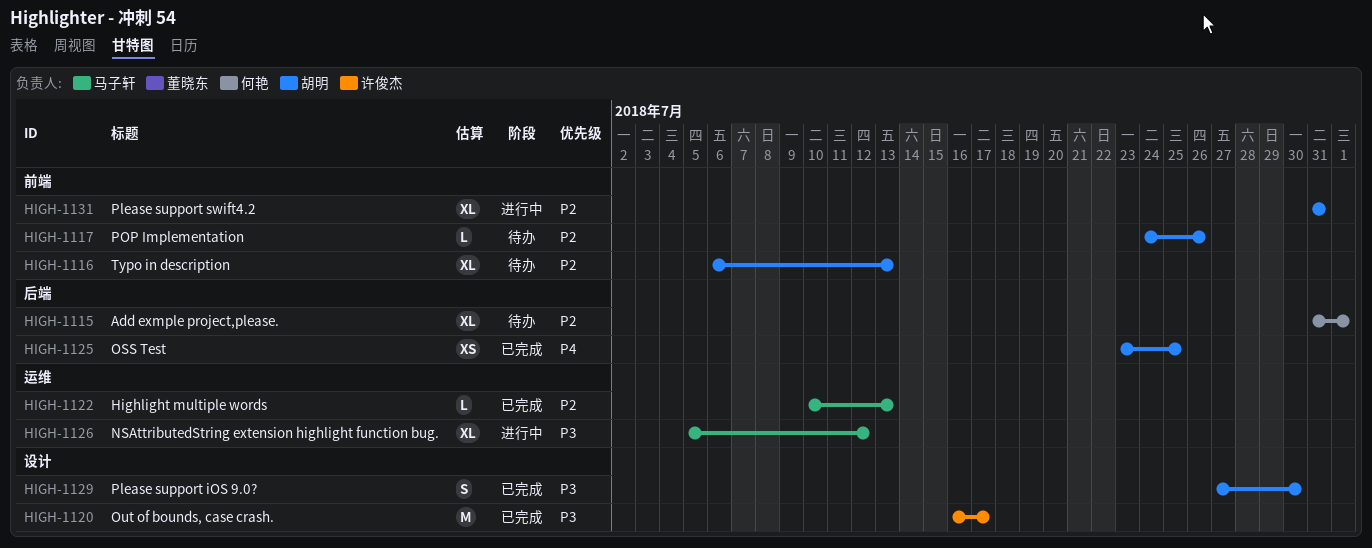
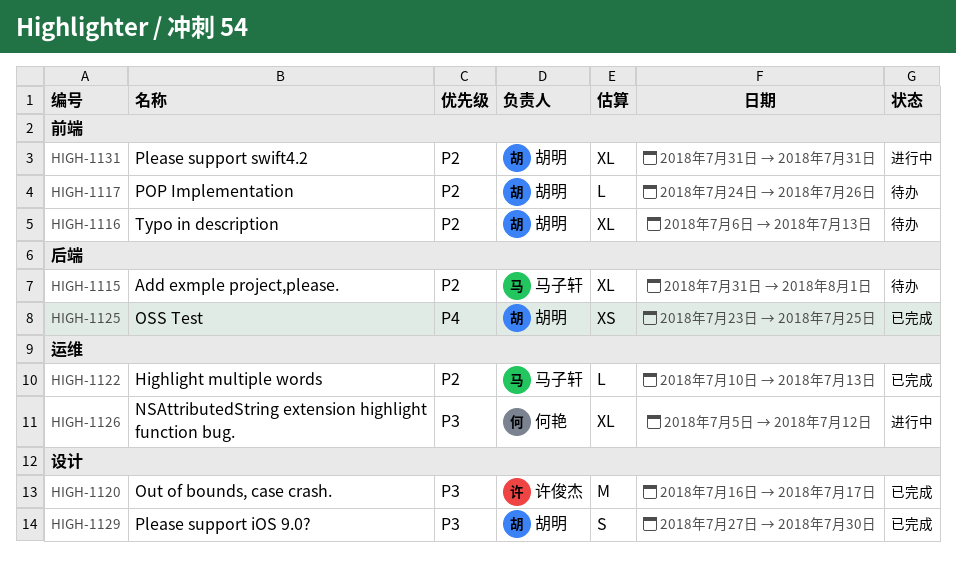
HIGH-1115, owner: 何艳 -> 马子轩
HIGH-1126, owner: 马子轩 -> 何艳

